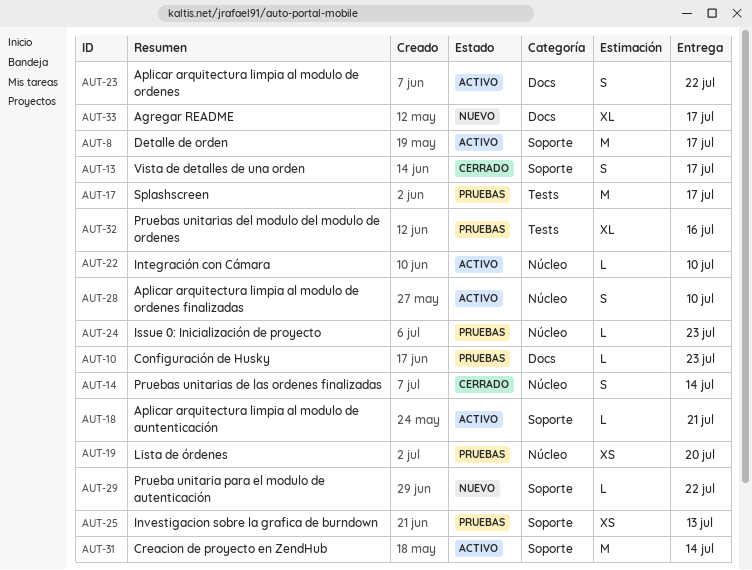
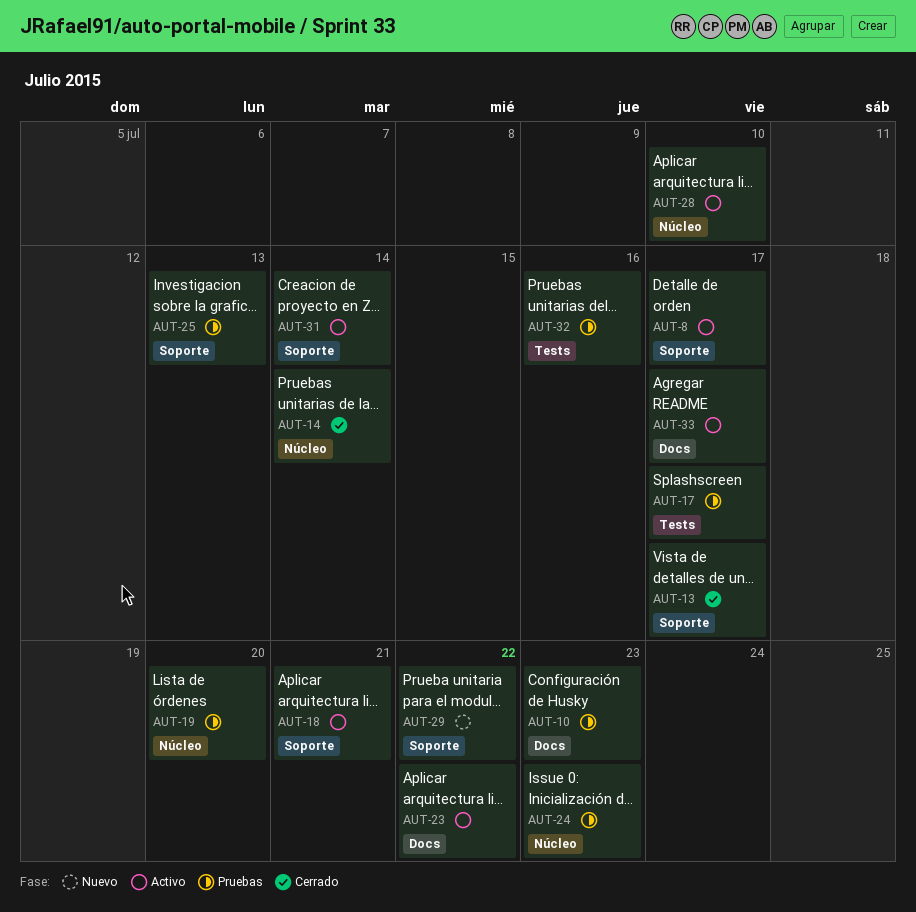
AUT-22: present -> none
AUT-33, status: Nuevo -> Activo

